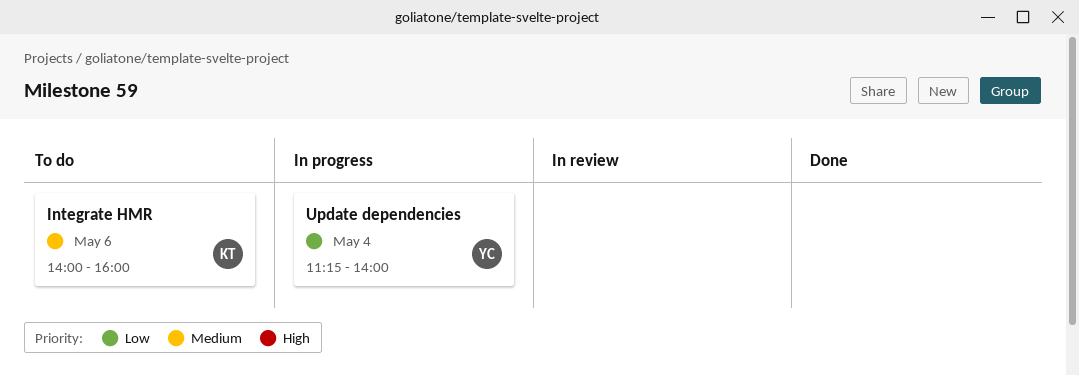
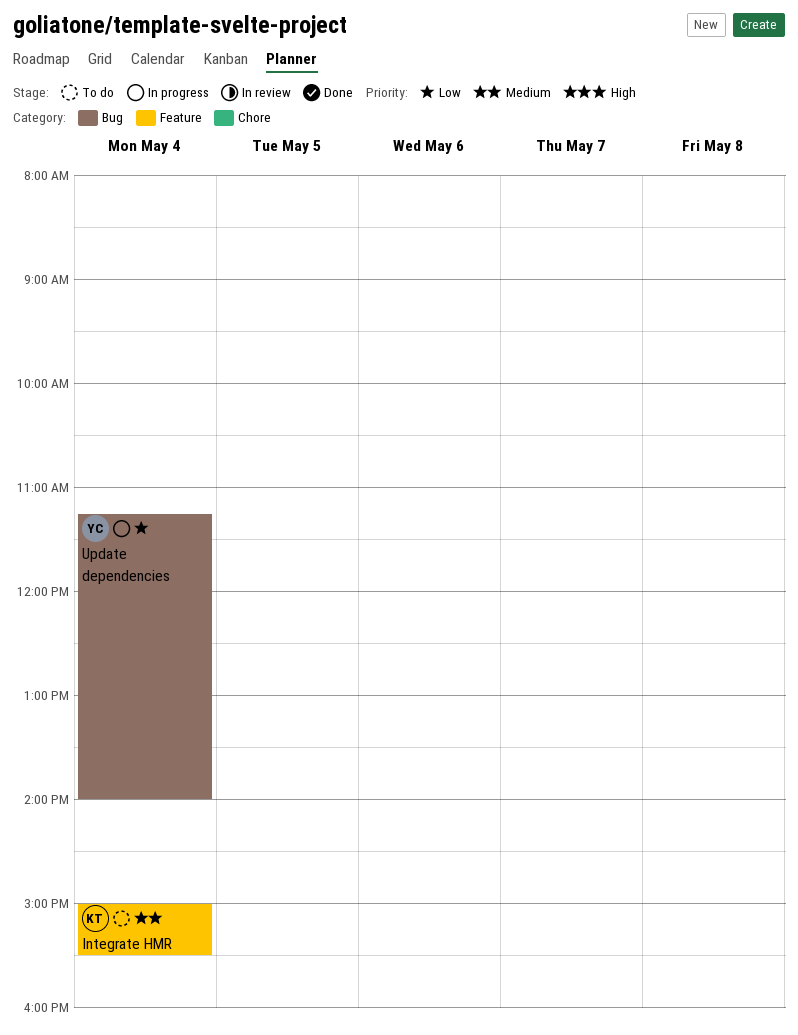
Integrate HMR, day: May 6 -> May 4
Integrate HMR, begins: 14:00 -> 15:00
Integrate HMR, ends: 16:00 -> 15:30

